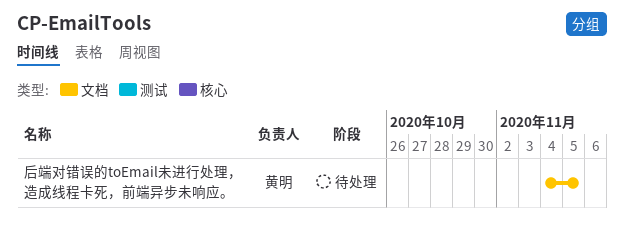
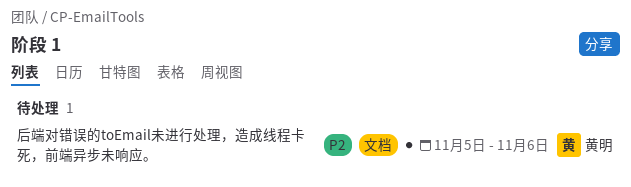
后端对错误的toEmail未进行处理，造成线程卡死，前端异步未响应。, start: Nov 4 -> Nov 5
后端对错误的toEmail未进行处理，造成线程卡死，前端异步未响应。, due: Nov 5 -> Nov 6

